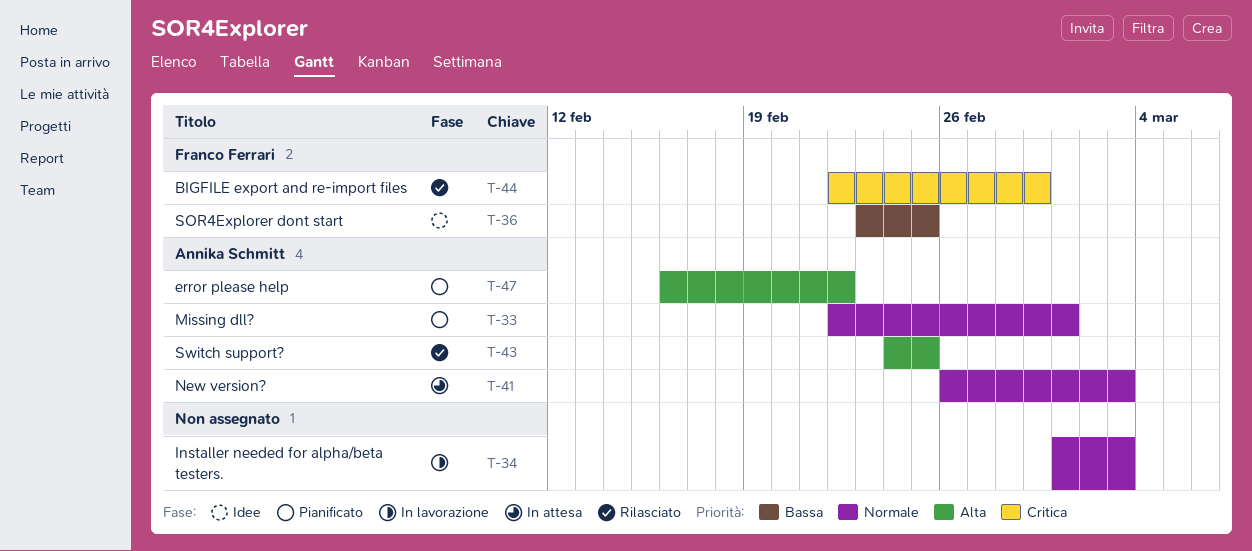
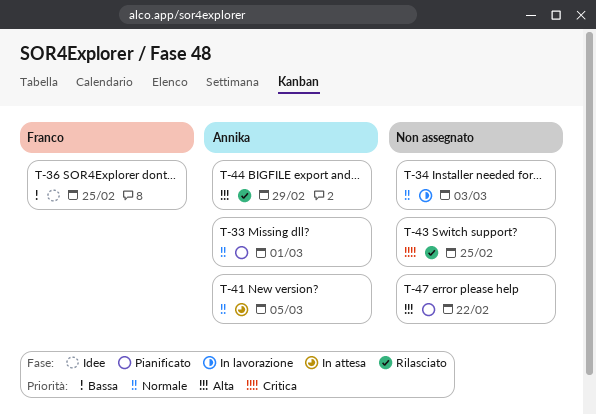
T-41, due: Mar 3 -> Mar 5
T-43, owner: Annika Schmitt -> none
T-43, priority: Alta -> Critica
T-44, owner: Franco Ferrari -> Annika Schmitt
T-44, priority: Critica -> Alta
T-47, owner: Annika Schmitt -> none

